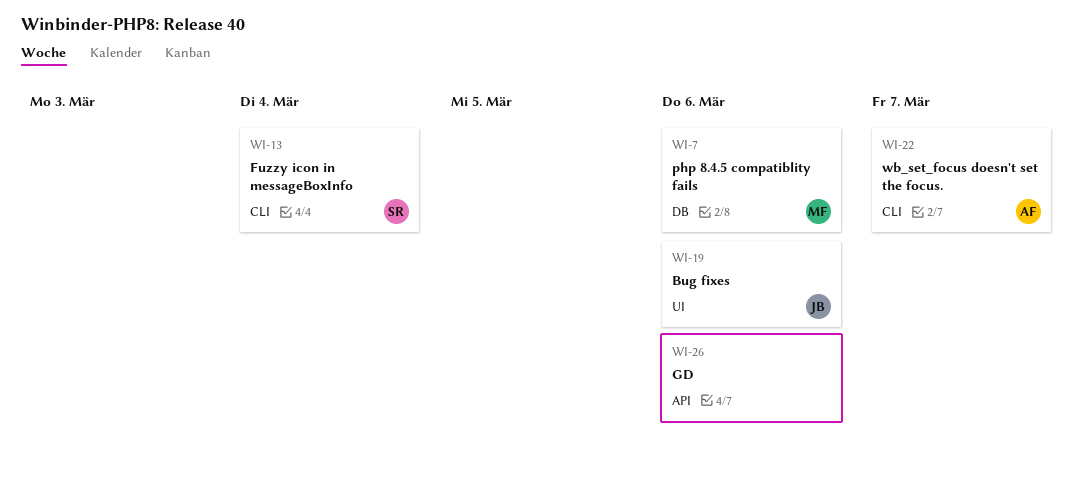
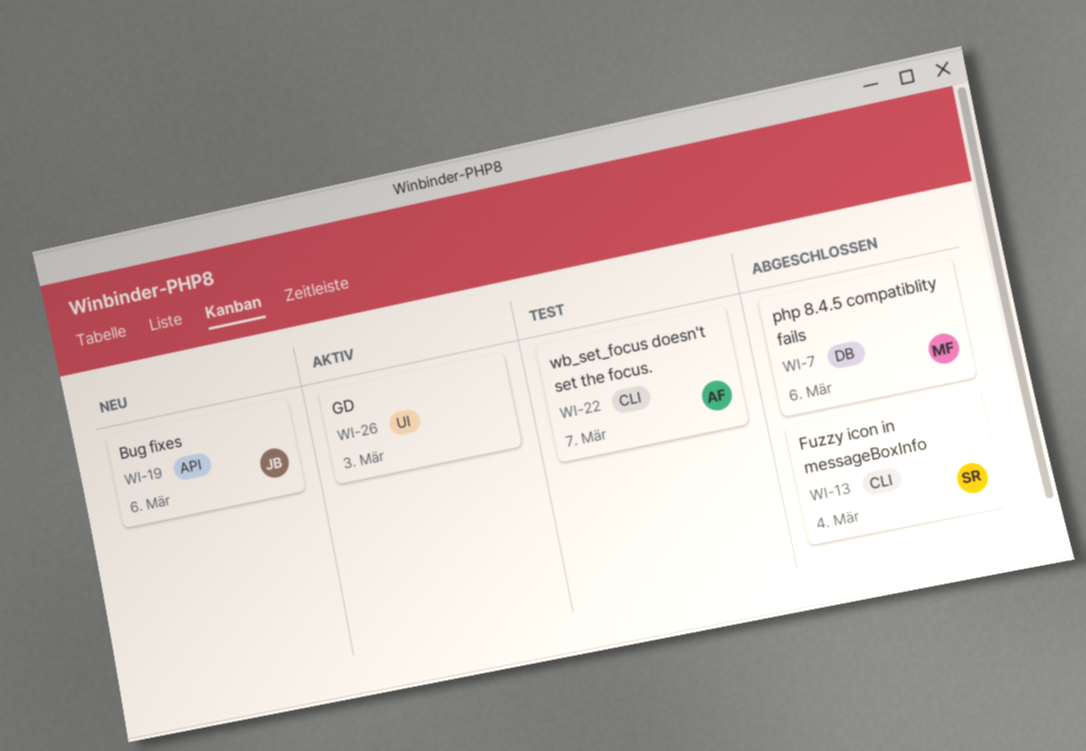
WI-19, label: UI -> API
WI-26, label: API -> UI
WI-26, due: Mar 6 -> Mar 3

